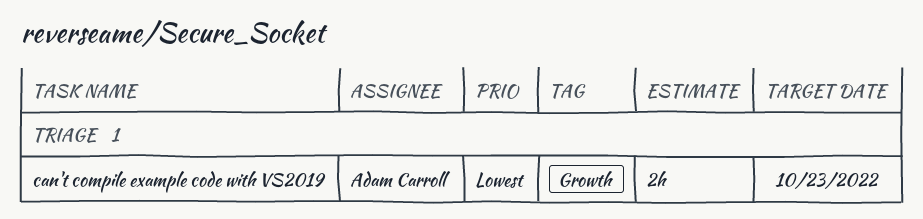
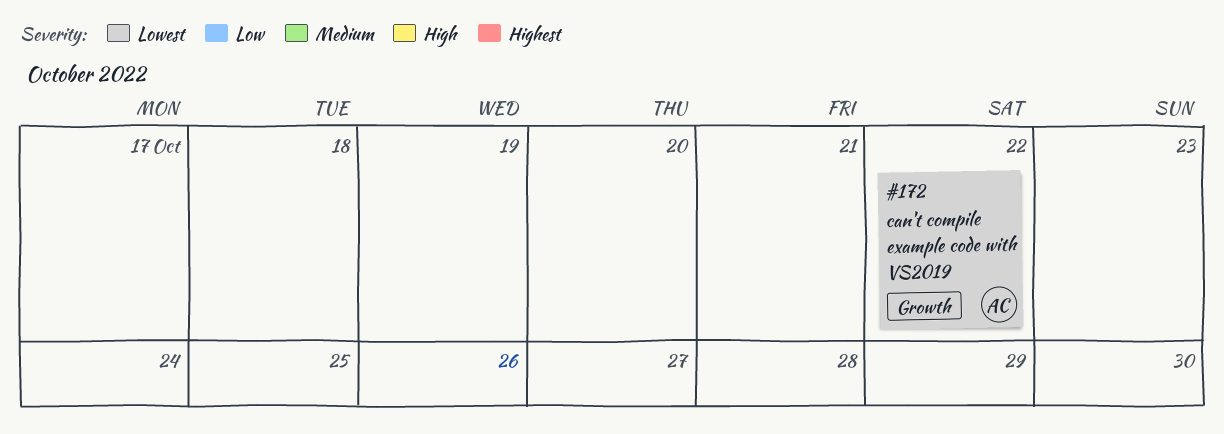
can't compile example code with VS2019, due: Oct 23 -> Oct 22

